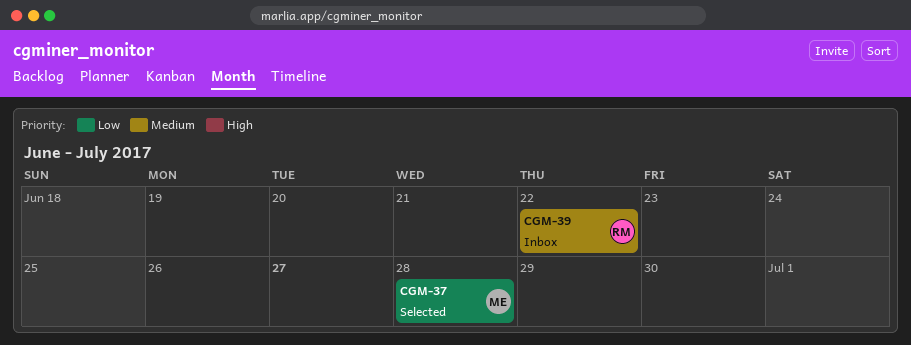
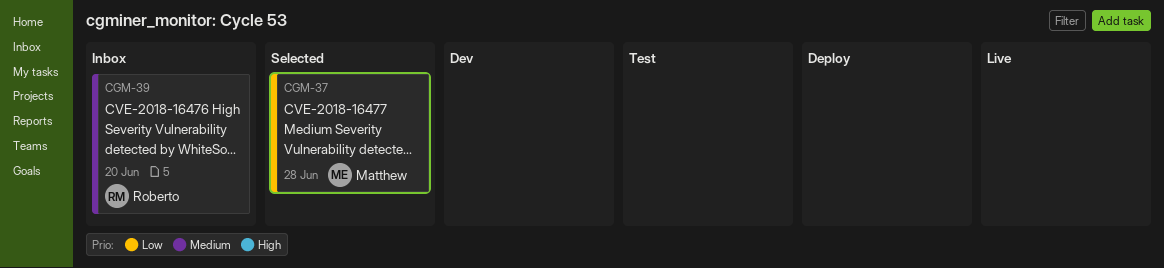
CGM-39, due: Jun 22 -> Jun 20

